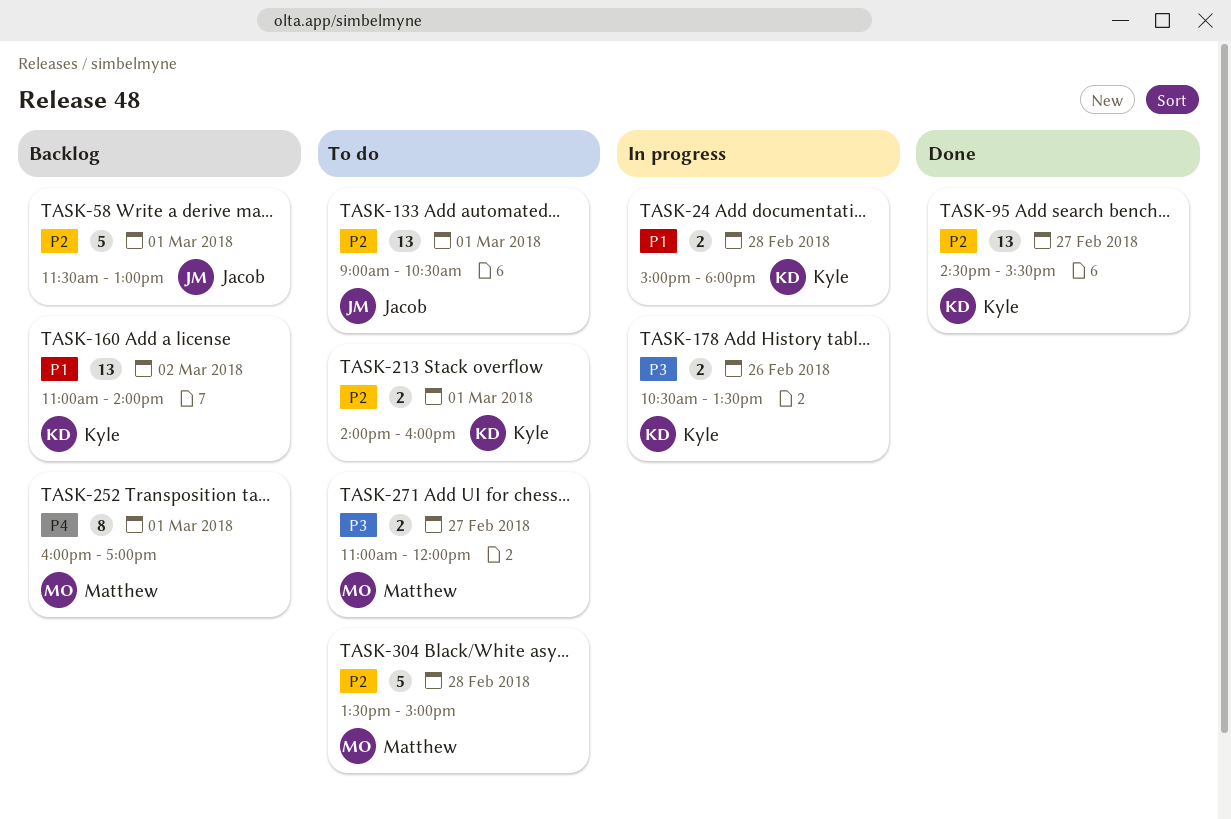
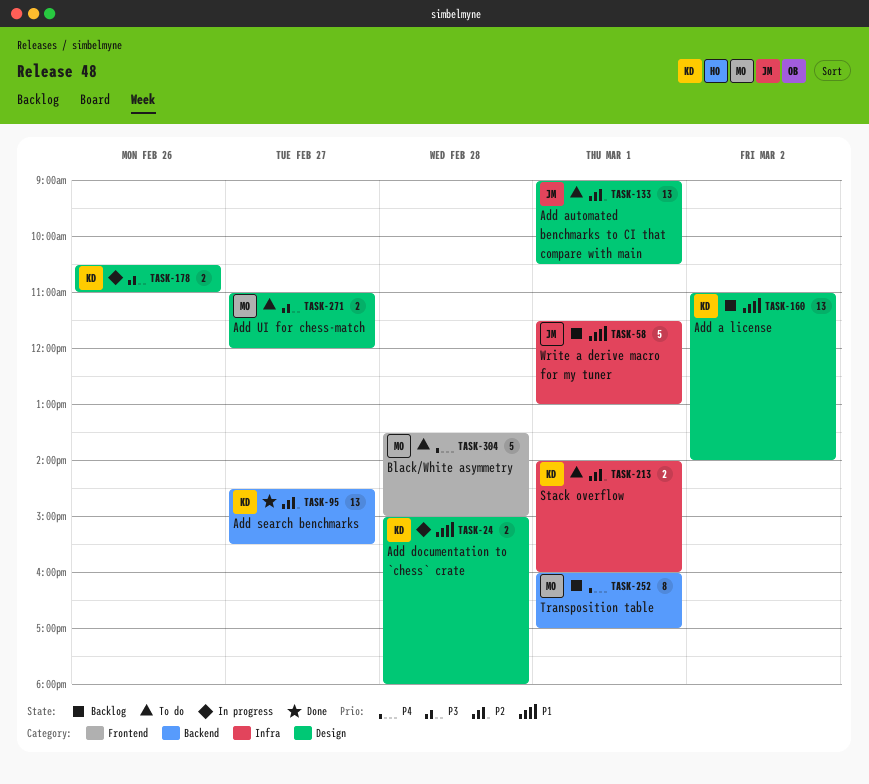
TASK-58, priority: P2 -> P1
TASK-178, ends: 13:30 -> 11:00
TASK-304, priority: P2 -> P4

